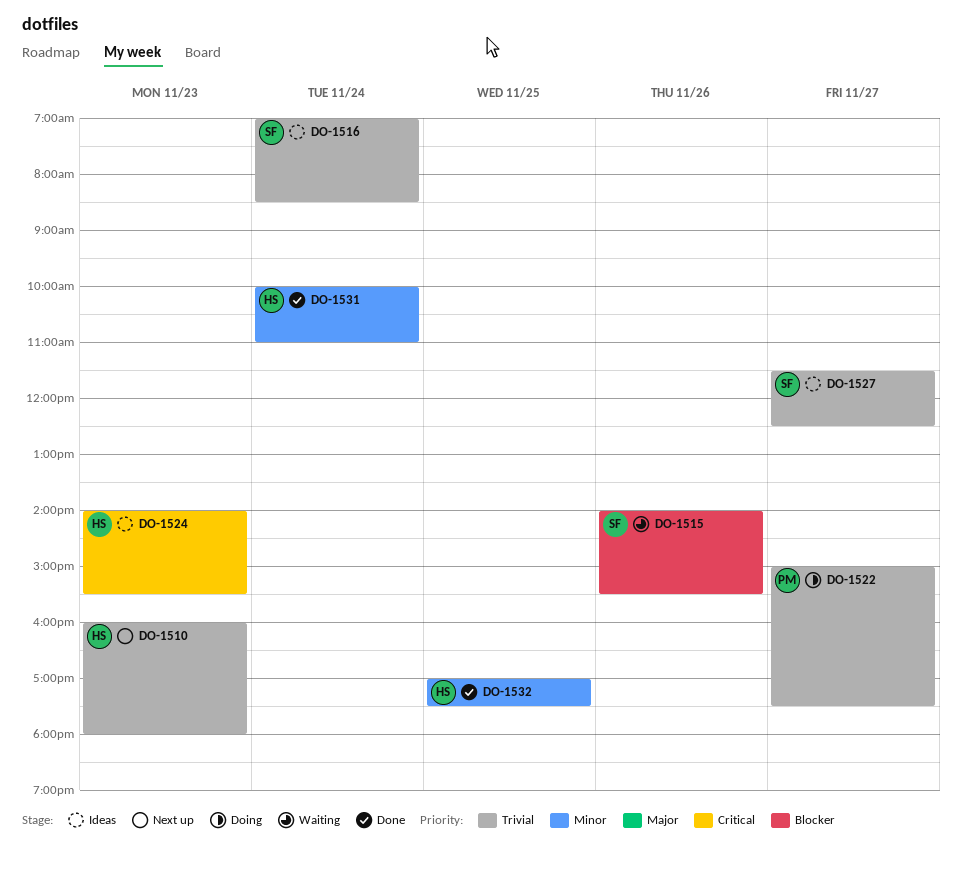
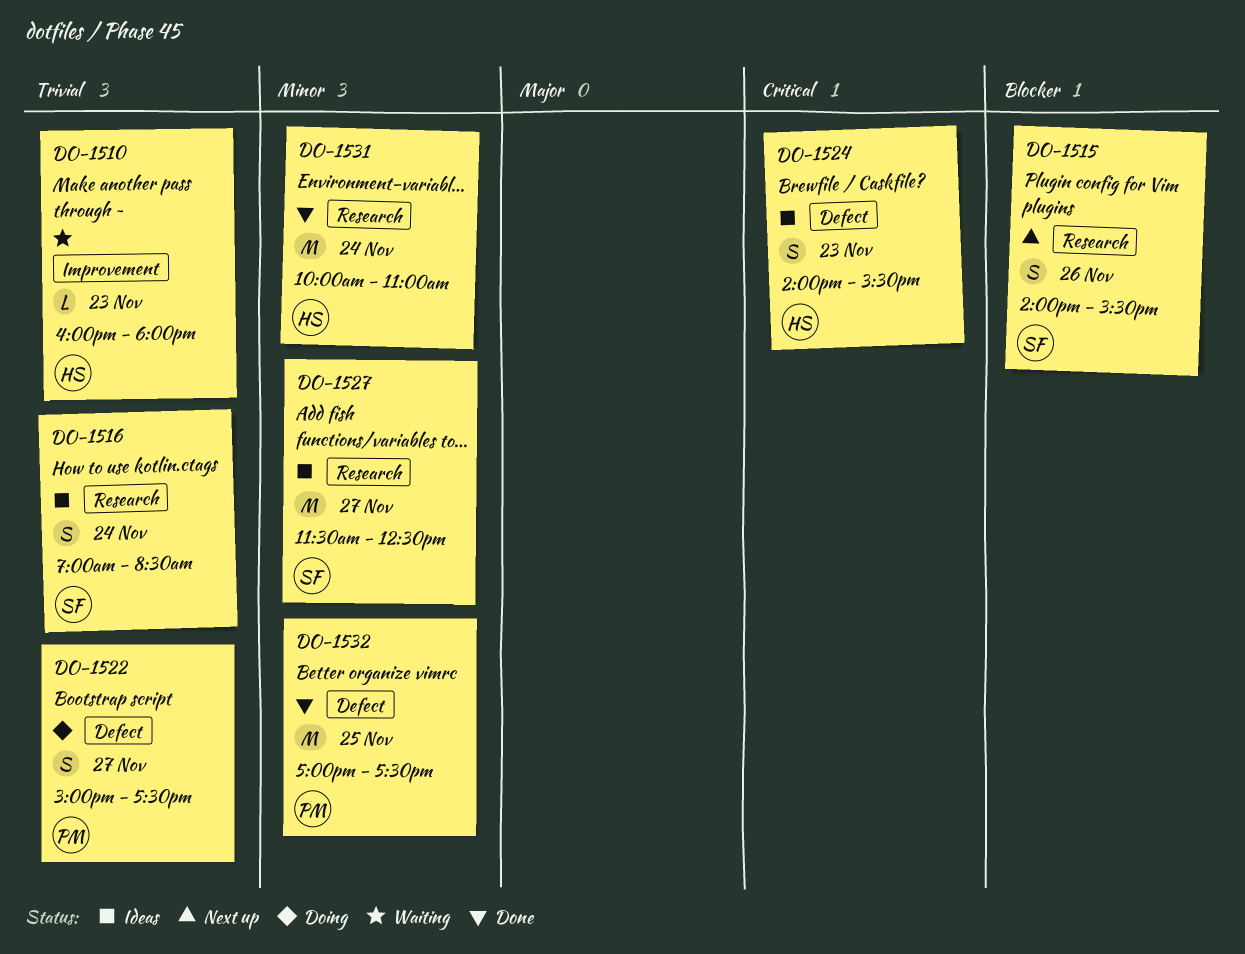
DO-1510, status: Next up -> Waiting
DO-1515, status: Waiting -> Next up
DO-1527, priority: Trivial -> Minor
DO-1532, owner: HS -> PM

